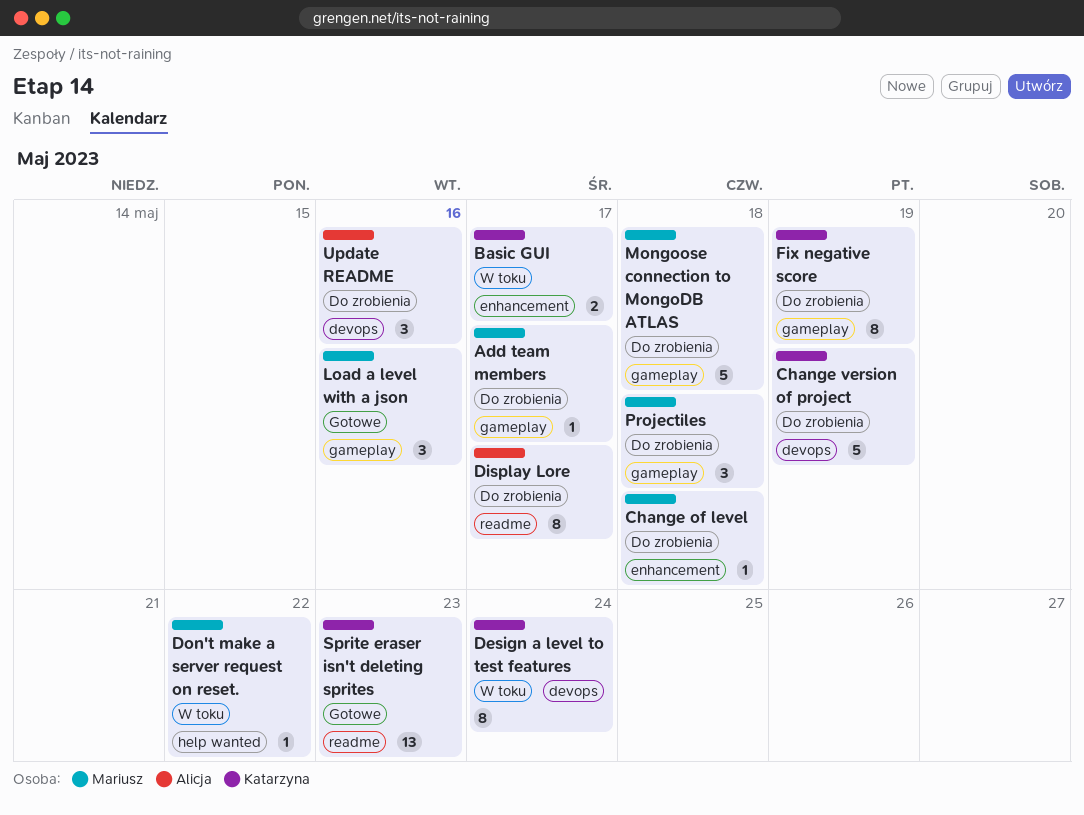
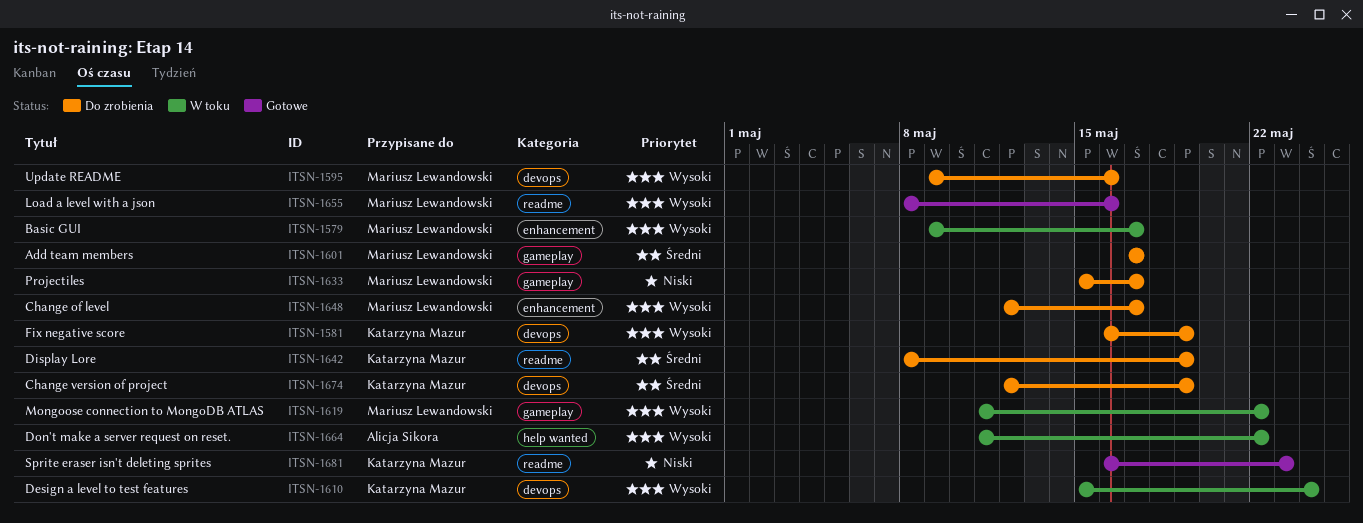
Basic GUI, owner: Katarzyna Mazur -> Mariusz Lewandowski
Change of level, due: May 18 -> May 17
Display Lore, owner: Alicja Sikora -> Katarzyna Mazur
Display Lore, due: May 17 -> May 19
Don't make a server request on reset., owner: Mariusz Lewandowski -> Alicja Sikora
Fix negative score, label: gameplay -> devops
Load a level with a json, label: gameplay -> readme
Mongoose connection to MongoDB ATLAS, status: Do zrobienia -> W toku
Mongoose connection to MongoDB ATLAS, due: May 18 -> May 22
Projectiles, due: May 18 -> May 17
Update README, owner: Alicja Sikora -> Mariusz Lewandowski

